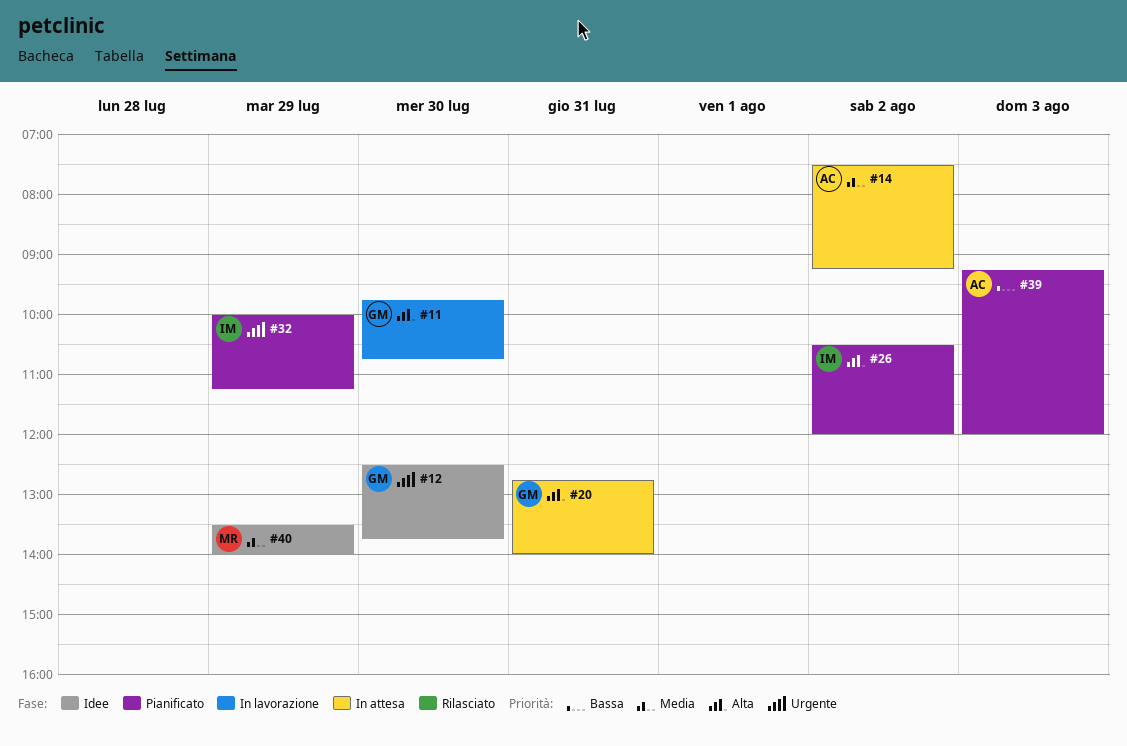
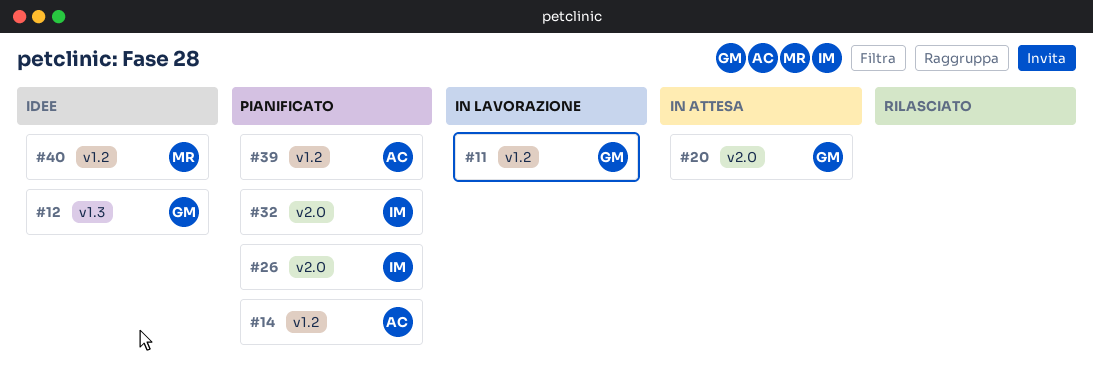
#14, status: In attesa -> Pianificato

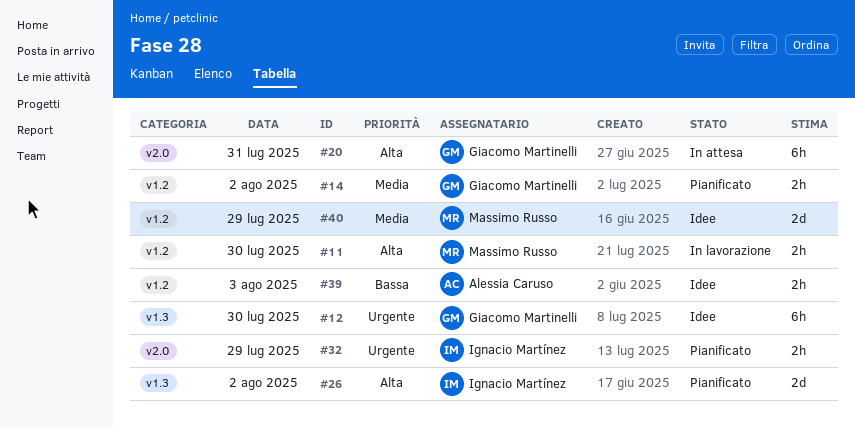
#11, owner: Giacomo Martinelli -> Massimo Russo
#14, owner: Alessia Caruso -> Giacomo Martinelli
#26, label: v2.0 -> v1.3
#39, status: Pianificato -> Idee

